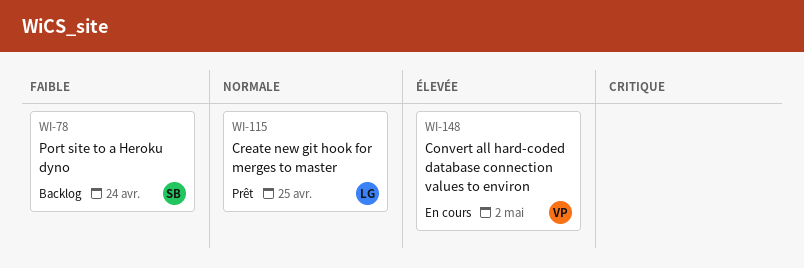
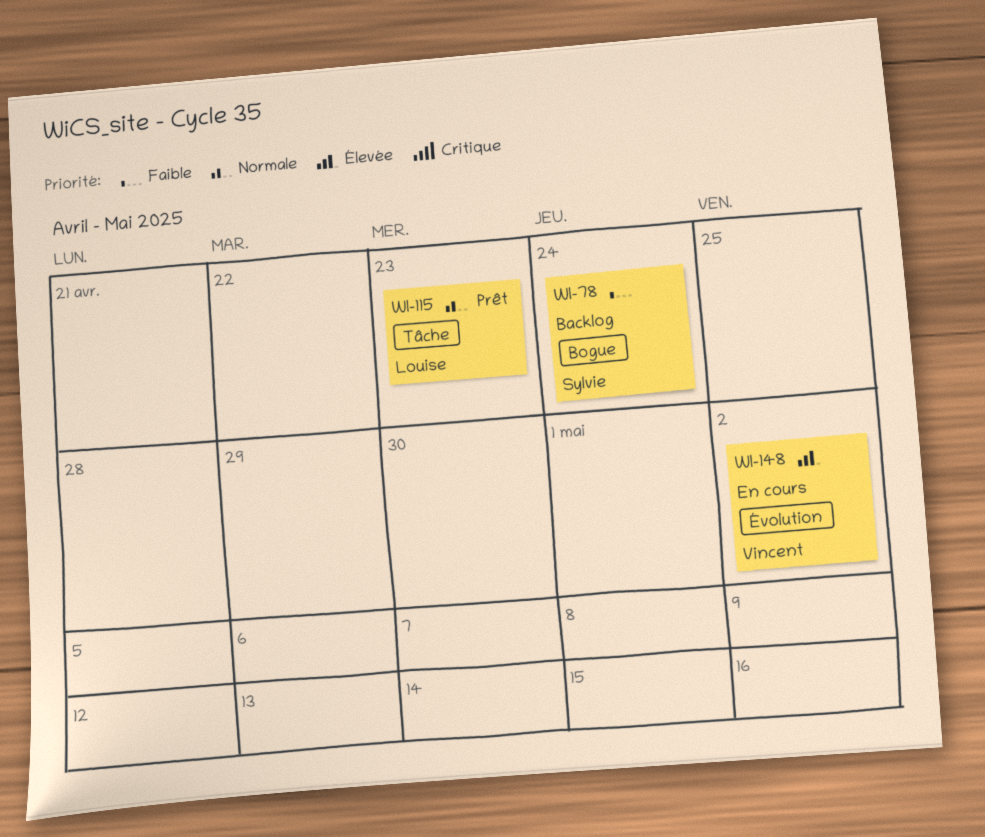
WI-115, due: Apr 25 -> Apr 23

